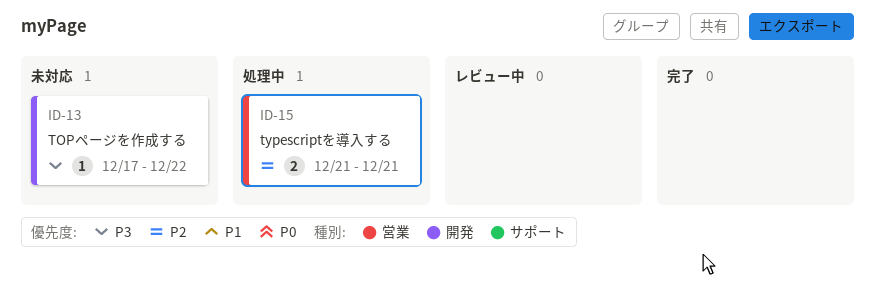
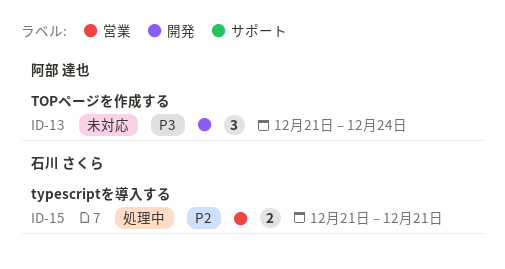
ID-13, estimate: 1 -> 3
ID-13, start: Dec 17 -> Dec 21
ID-13, due: Dec 22 -> Dec 24

